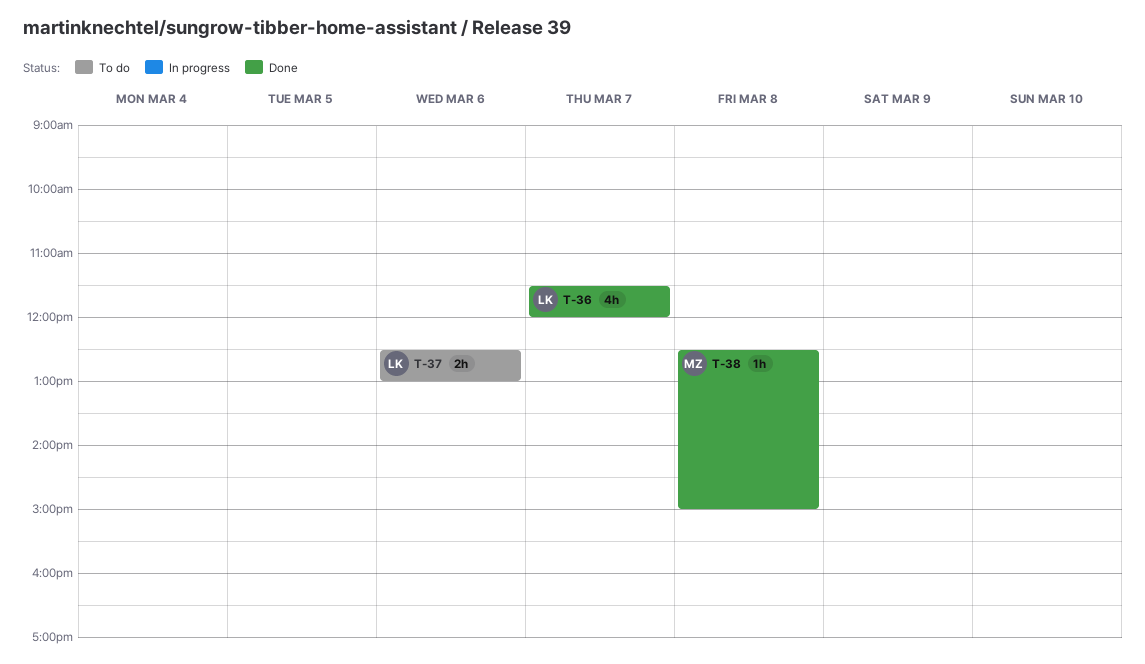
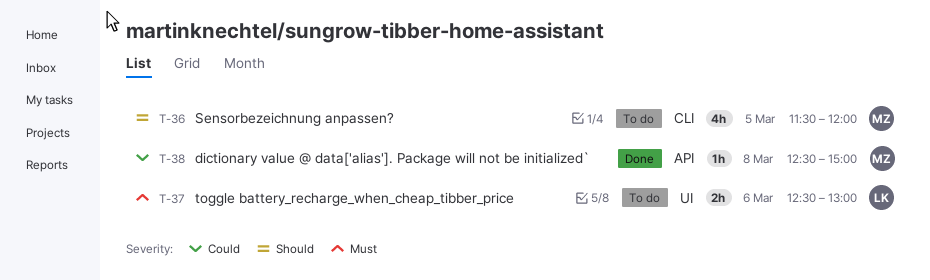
T-36, status: Done -> To do
T-36, owner: LK -> MZ
T-36, day: Mar 7 -> Mar 5

